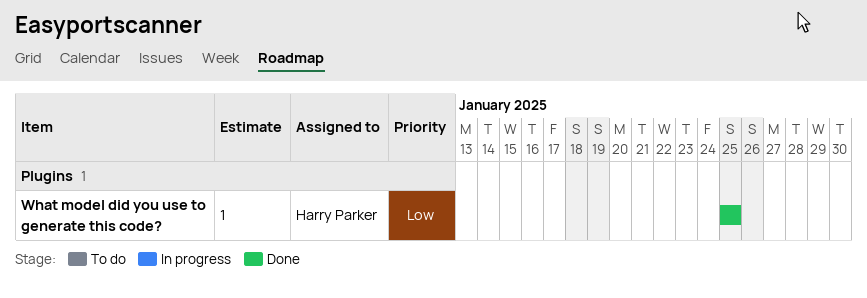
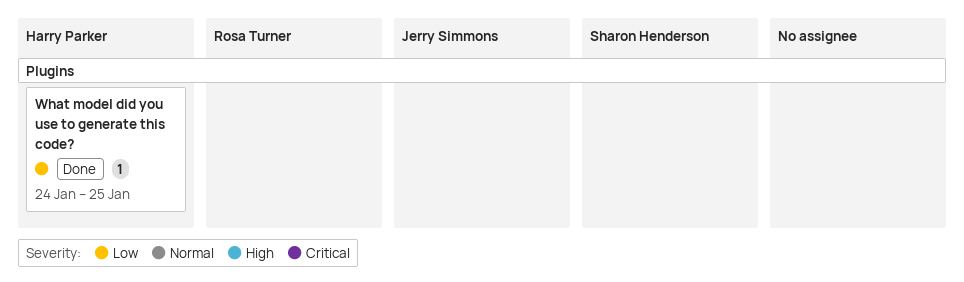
What model did you use to generate this code?, start: Jan 25 -> Jan 24

